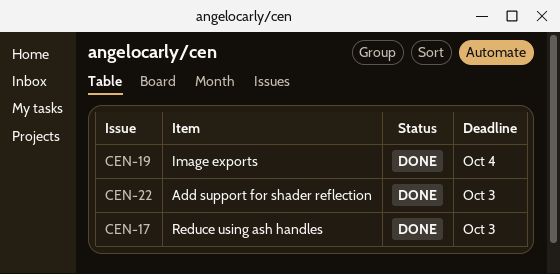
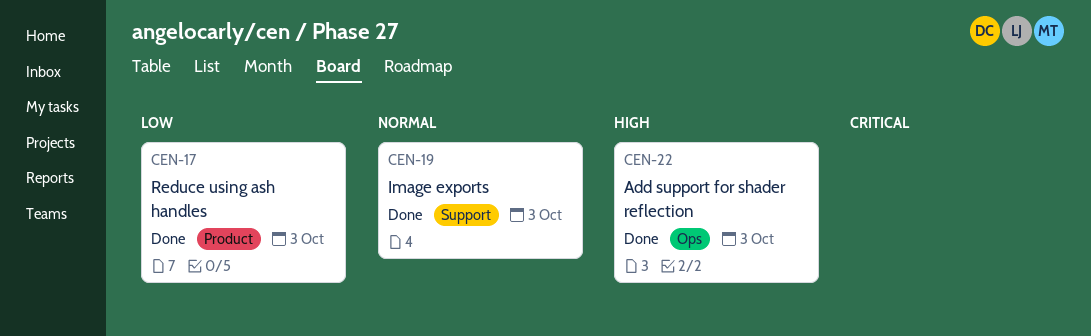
CEN-19, due: Oct 4 -> Oct 3

